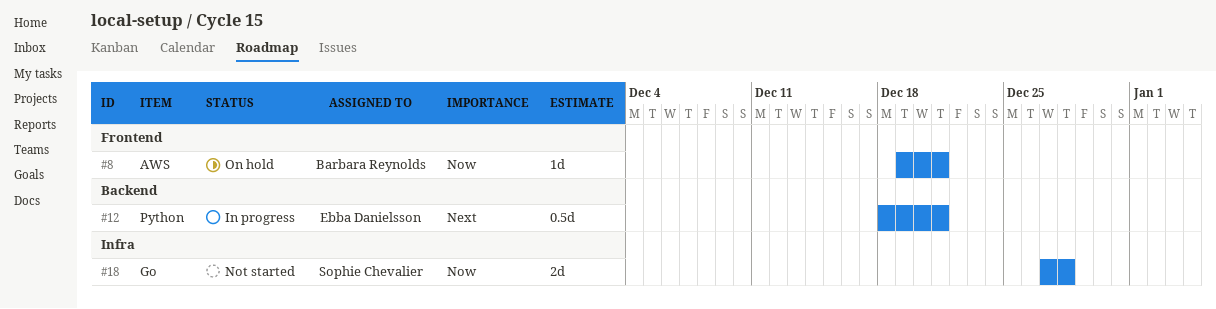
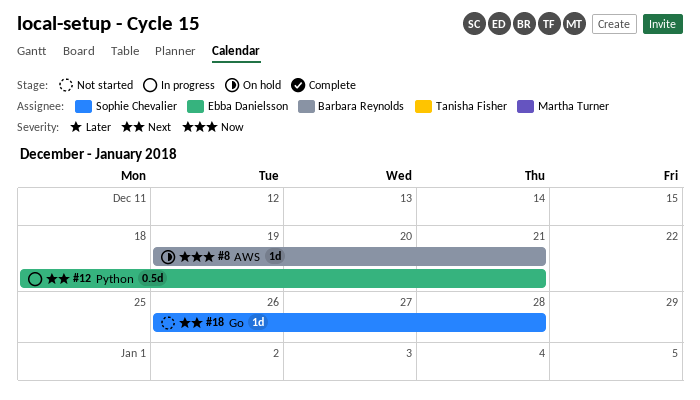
#18, priority: Now -> Next
#18, estimate: 2d -> 1d
#18, start: Dec 27 -> Dec 26

